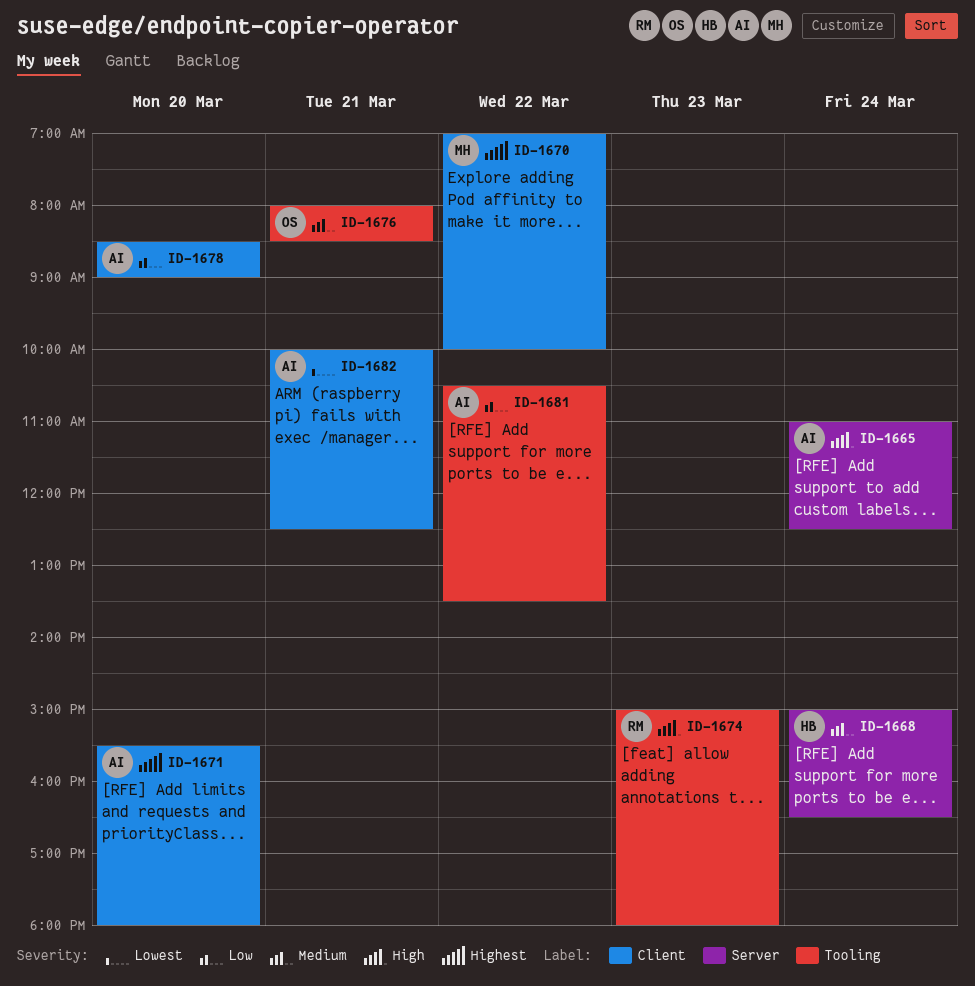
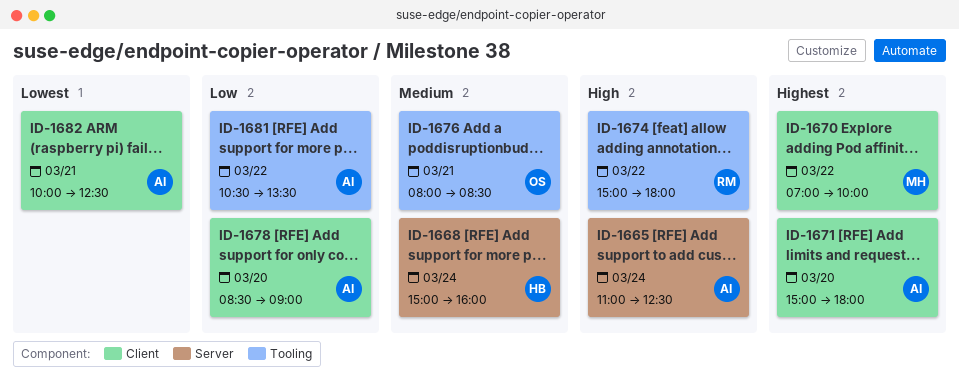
ID-1668, ends: 16:30 -> 16:00
ID-1671, begins: 15:30 -> 15:00
ID-1674, day: Mar 23 -> Mar 22

